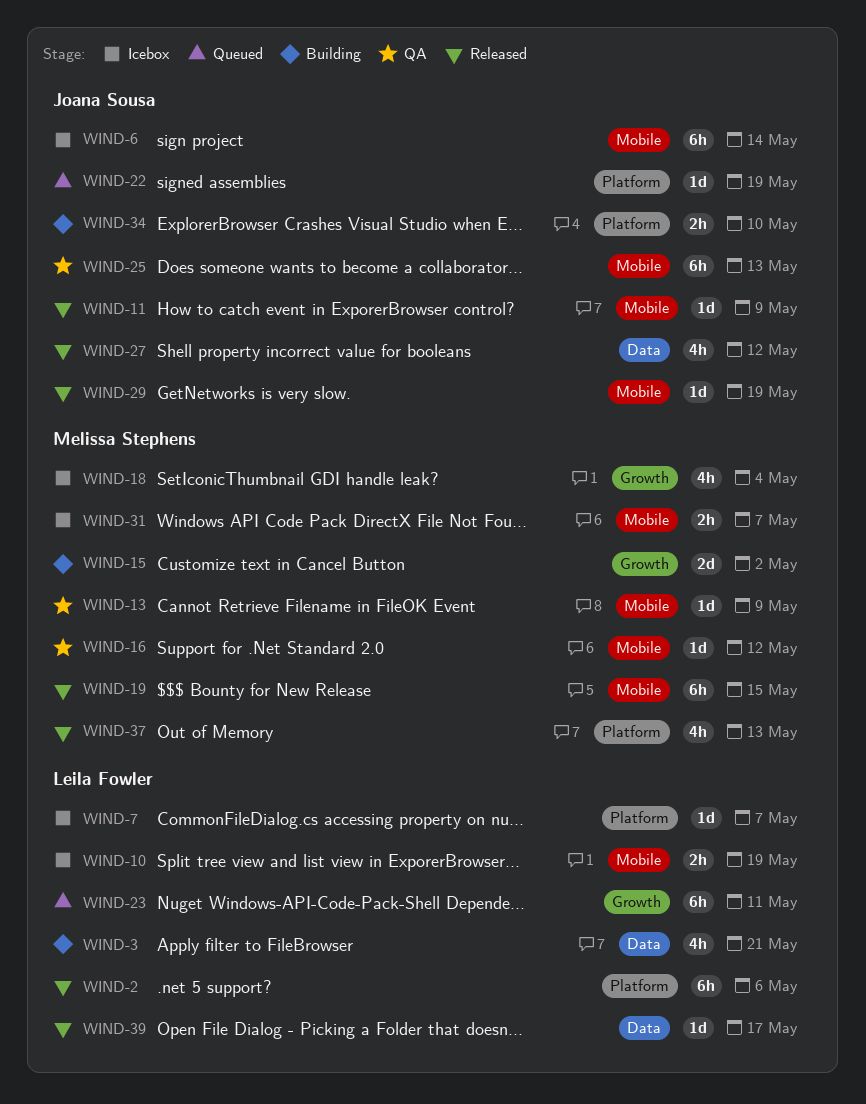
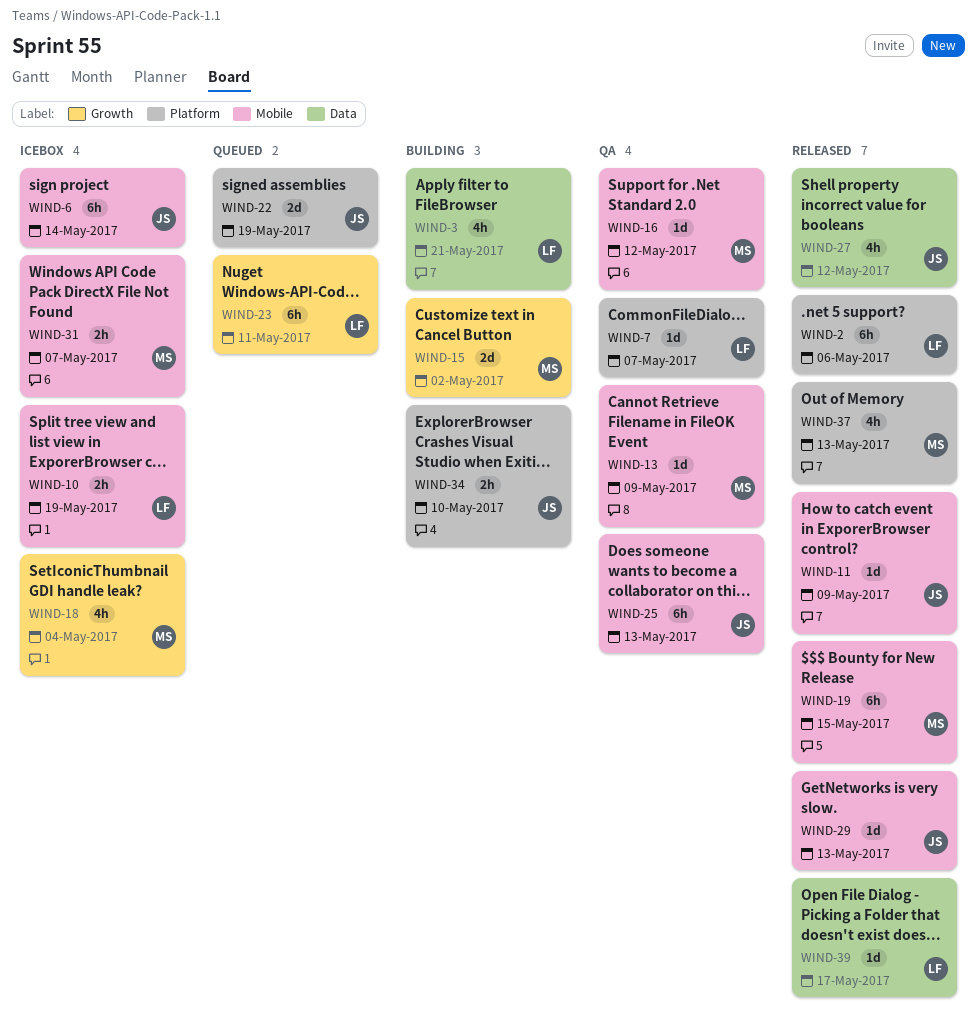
WIND-7, status: Icebox -> QA
WIND-22, estimate: 1d -> 2d
WIND-29, due: May 19 -> May 13

